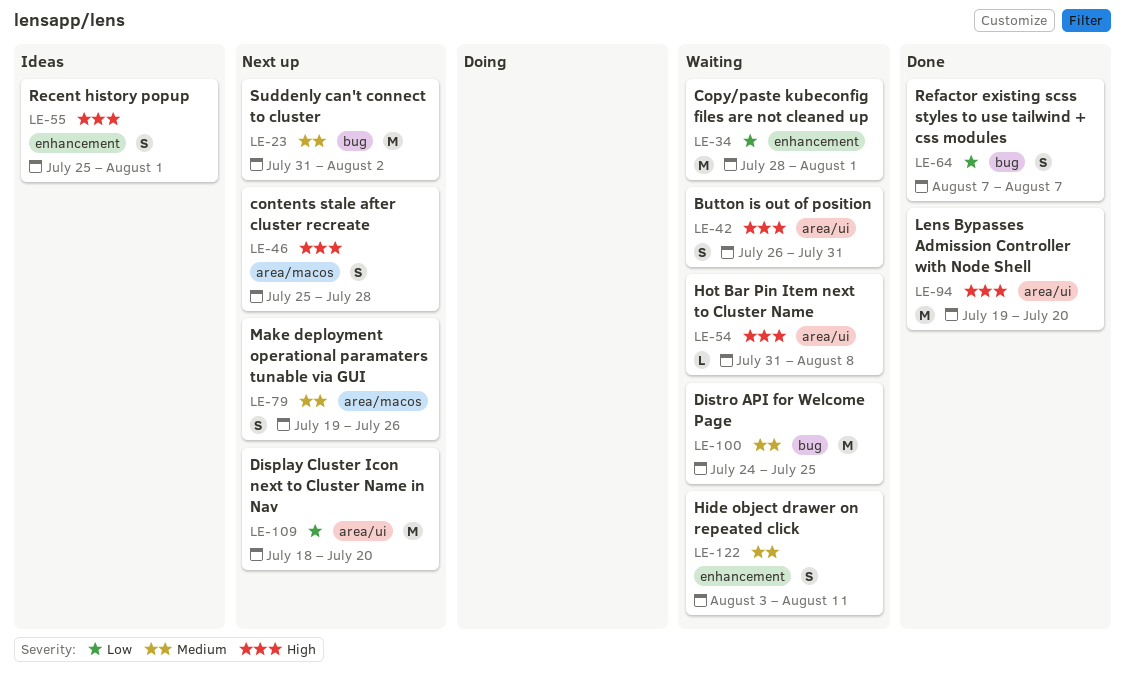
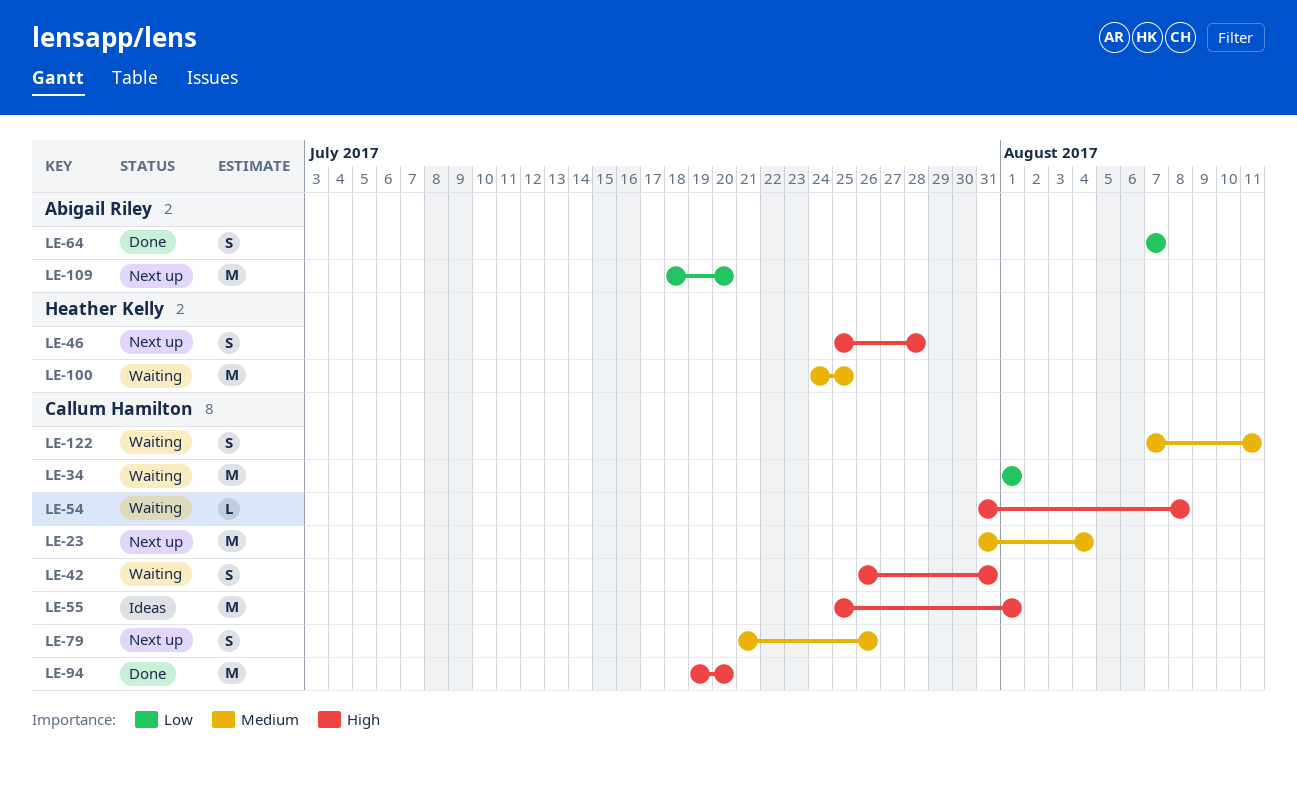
LE-23, due: Aug 2 -> Aug 4
LE-34, start: Jul 28 -> Aug 1
LE-55, estimate: S -> M
LE-79, start: Jul 19 -> Jul 21
LE-122, start: Aug 3 -> Aug 7

